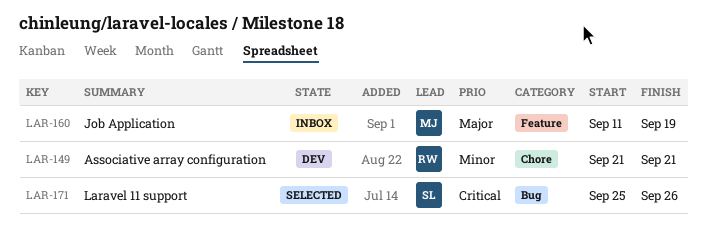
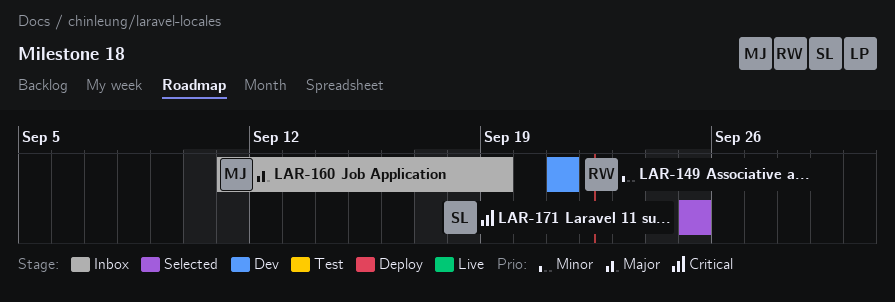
LAR-171, due: Sep 26 -> Sep 25

